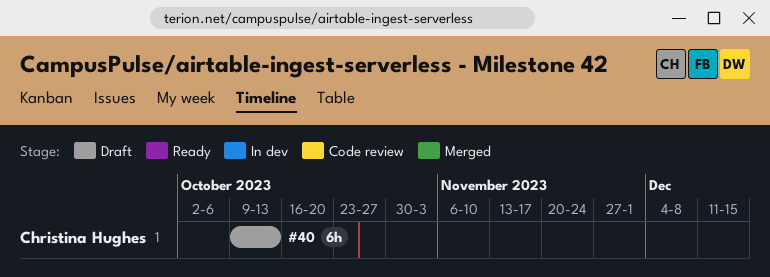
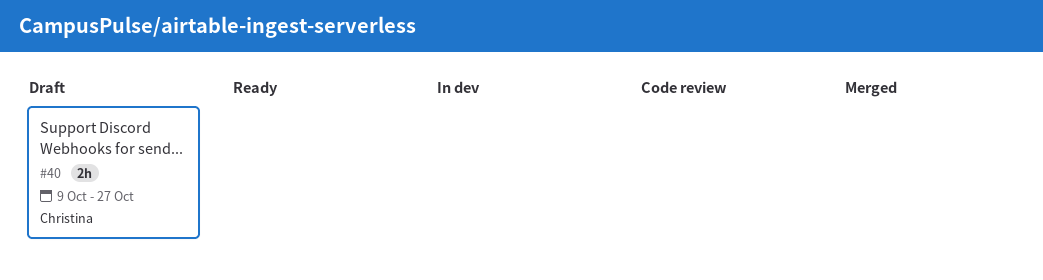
#40, estimate: 6h -> 2h
#40, due: Oct 13 -> Oct 27

